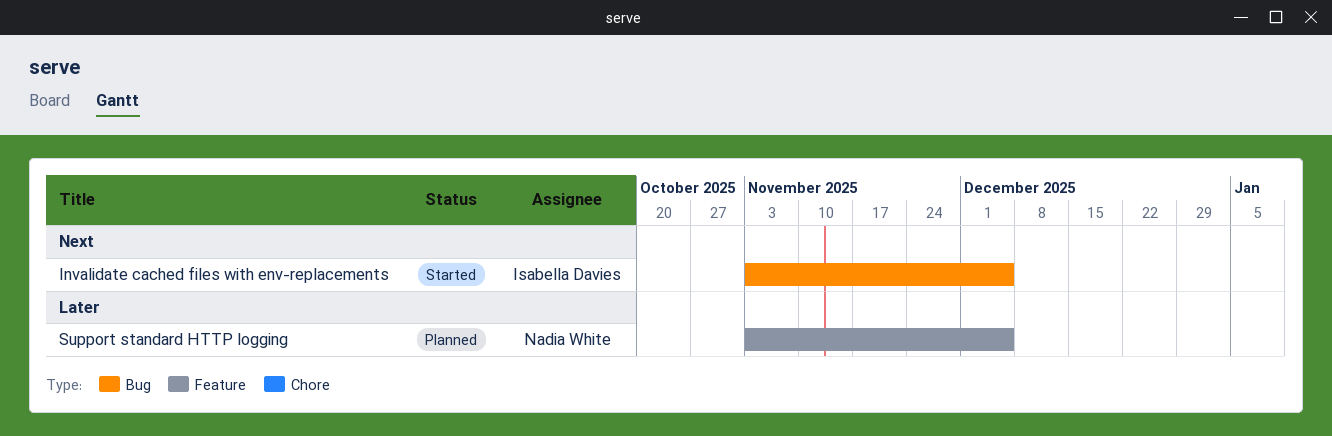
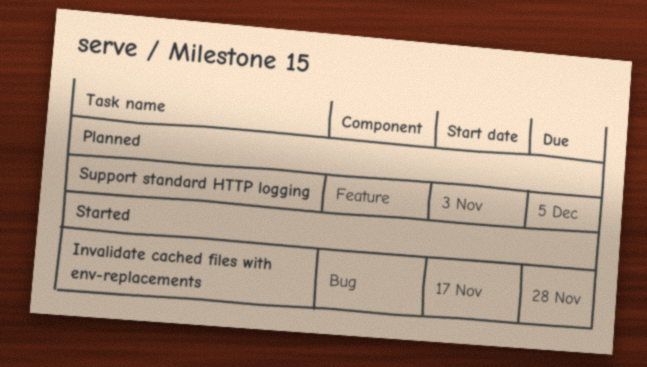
Invalidate cached files with env-replacements, start: Nov 3 -> Nov 17
Invalidate cached files with env-replacements, due: Dec 5 -> Nov 28

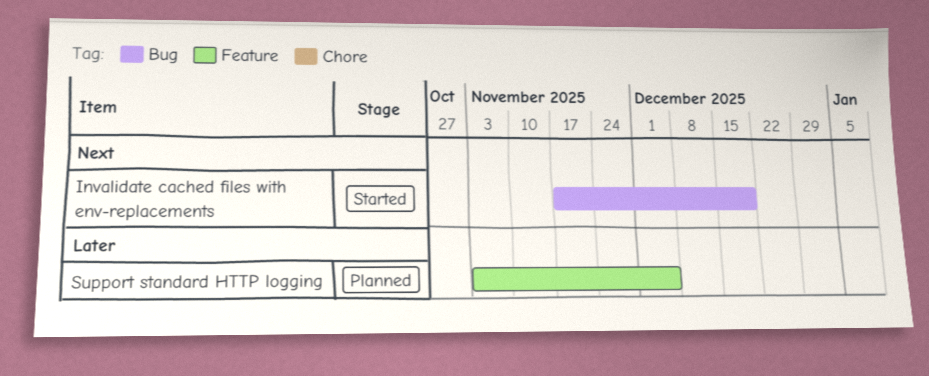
Invalidate cached files with env-replacements, due: Nov 28 -> Dec 19

